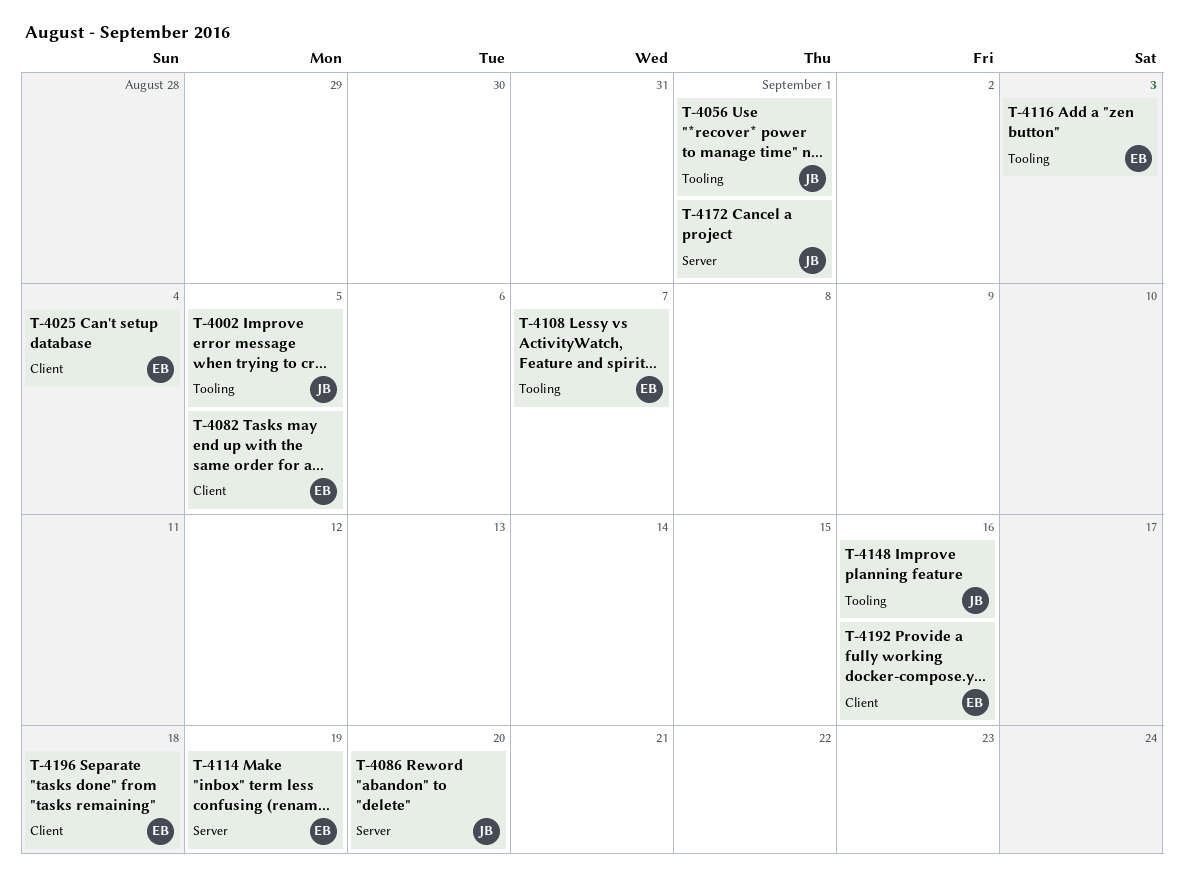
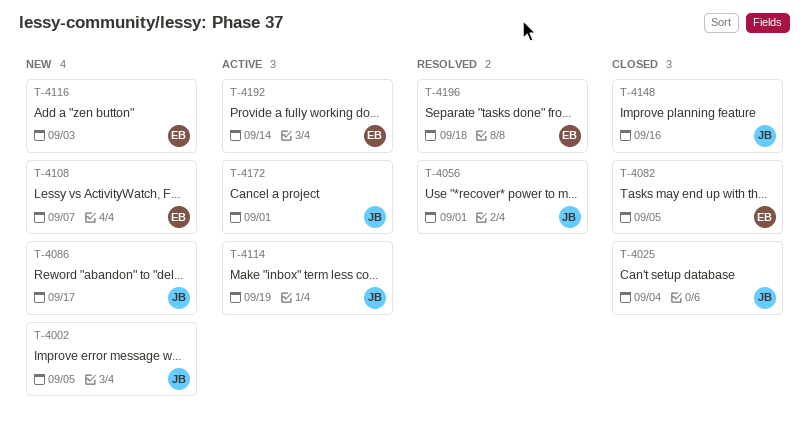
T-4025, owner: EB -> JB
T-4086, due: Sep 20 -> Sep 17
T-4114, owner: EB -> JB
T-4192, due: Sep 16 -> Sep 14

